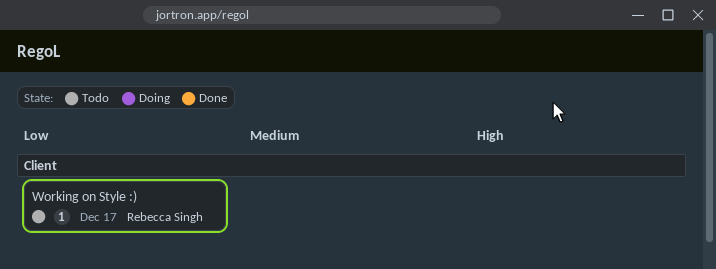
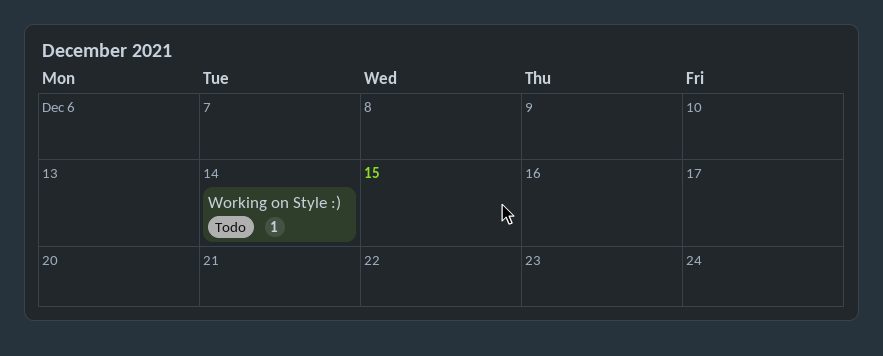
Working on Style :), due: Dec 17 -> Dec 14

